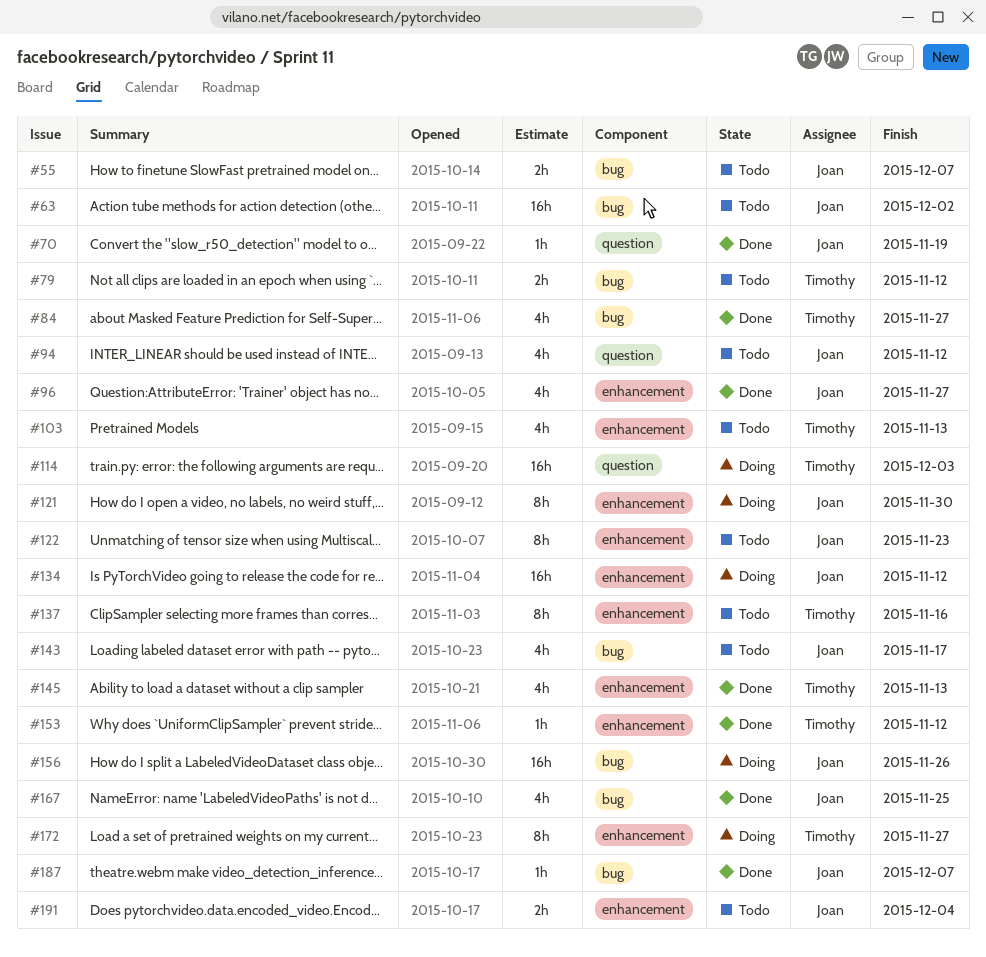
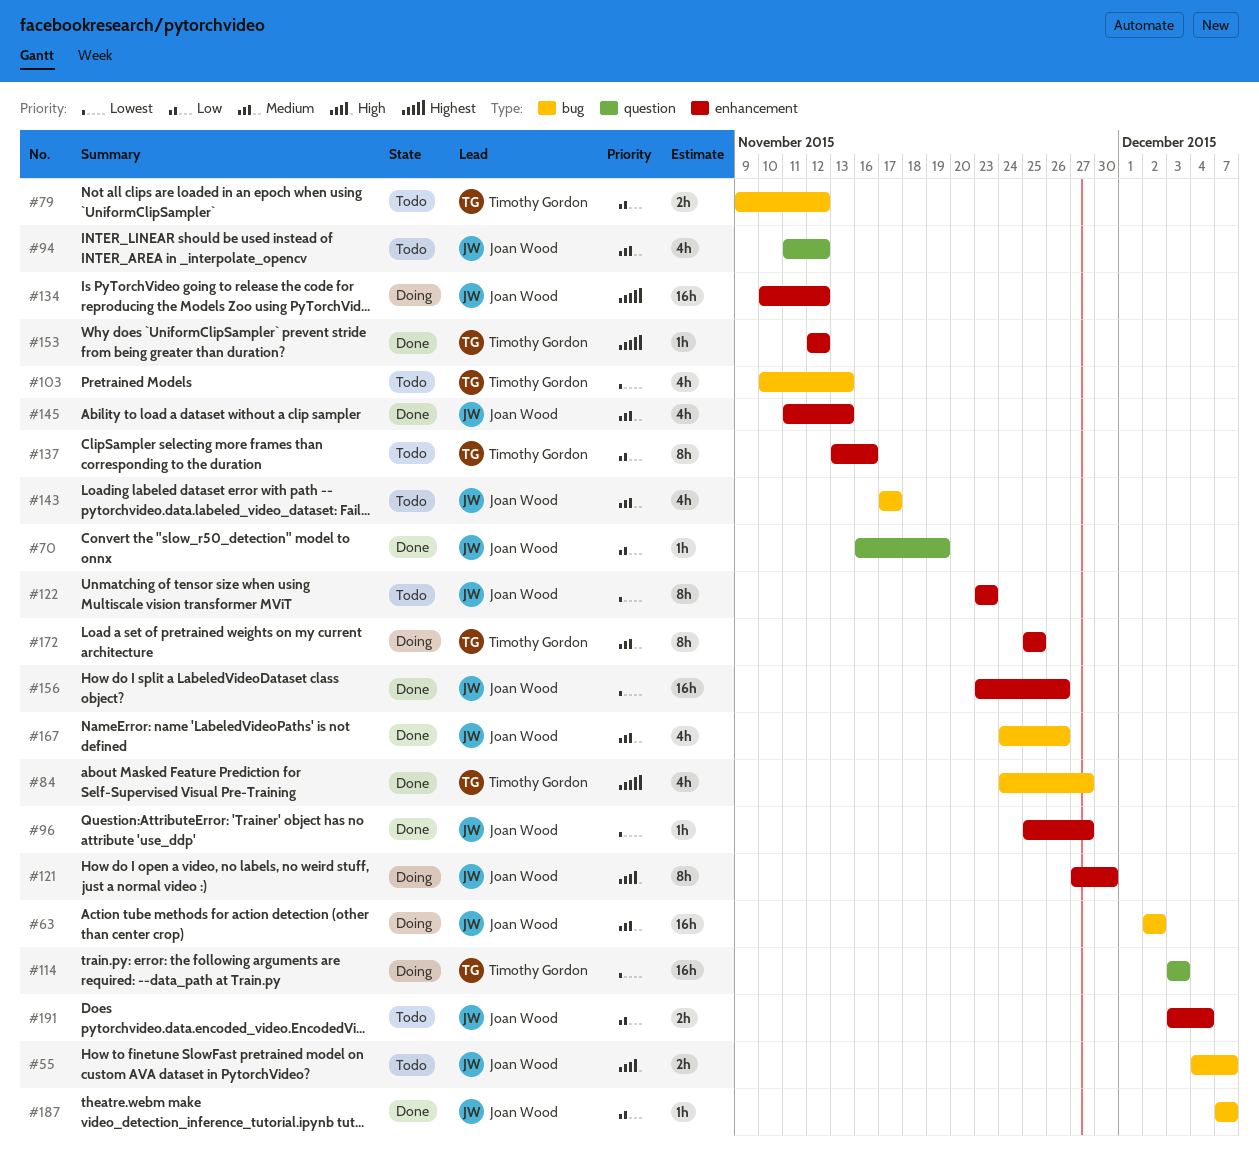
#63, status: Todo -> Doing
#96, estimate: 4h -> 1h
#103, label: enhancement -> bug
#145, owner: Timothy Gordon -> Joan Wood
#156, status: Doing -> Done
#156, label: bug -> enhancement
#167, due: Nov 25 -> Nov 26
#172, due: Nov 27 -> Nov 25

